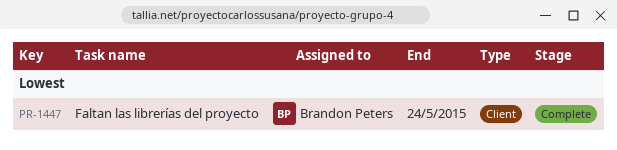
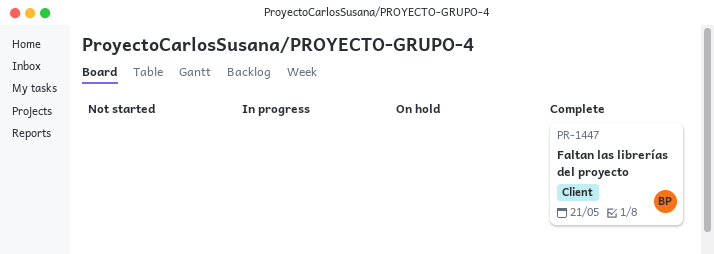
PR-1447, due: May 24 -> May 21

